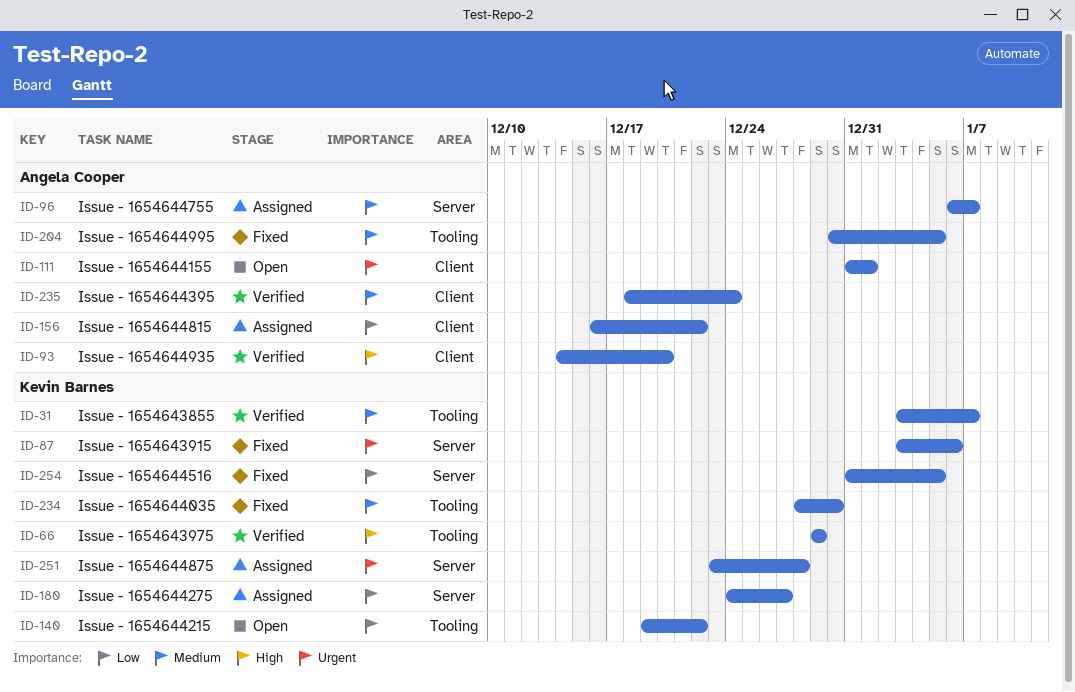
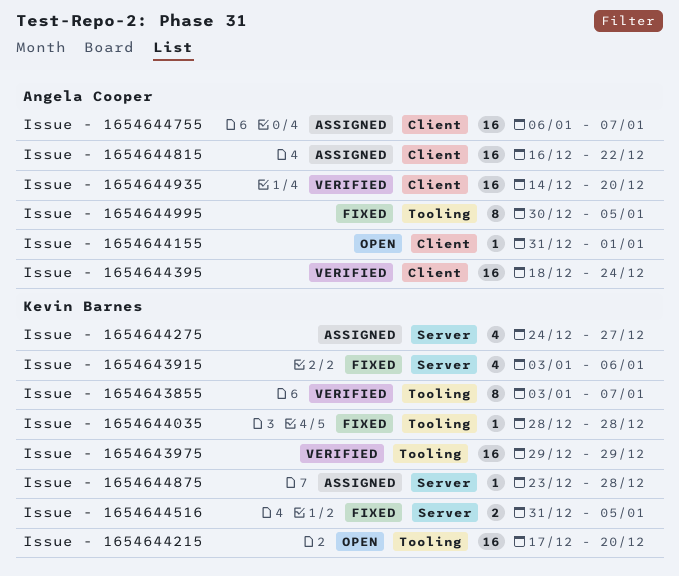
Issue - 1654644035, due: Dec 30 -> Dec 28
Issue - 1654644215, start: Dec 19 -> Dec 17
Issue - 1654644215, due: Dec 22 -> Dec 20
Issue - 1654644755, label: Server -> Client

